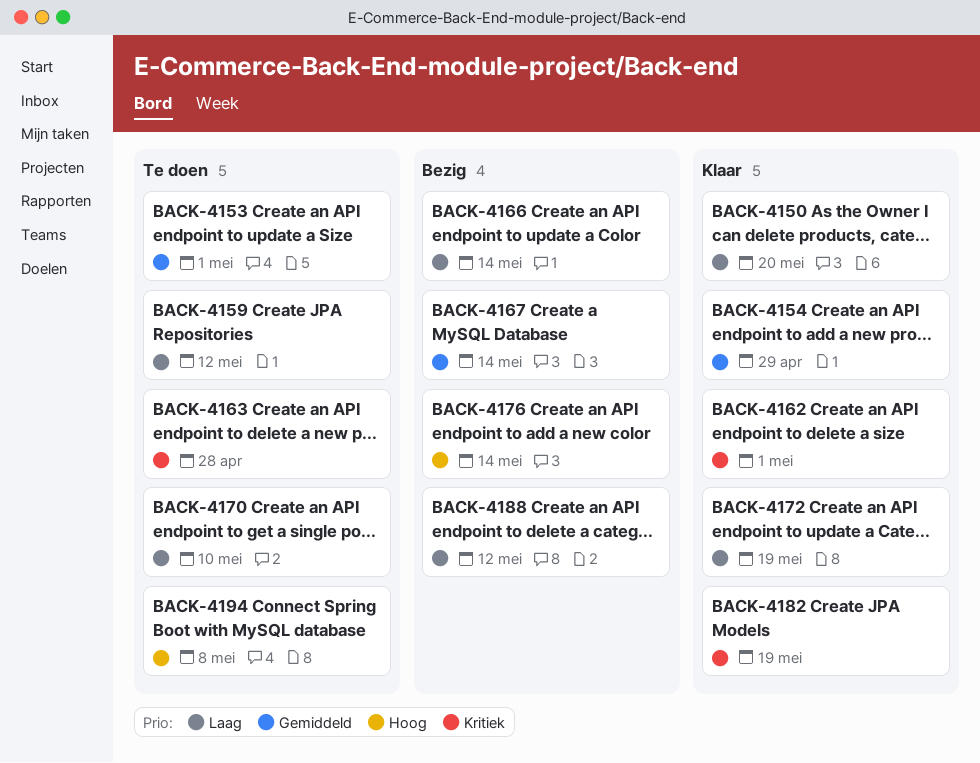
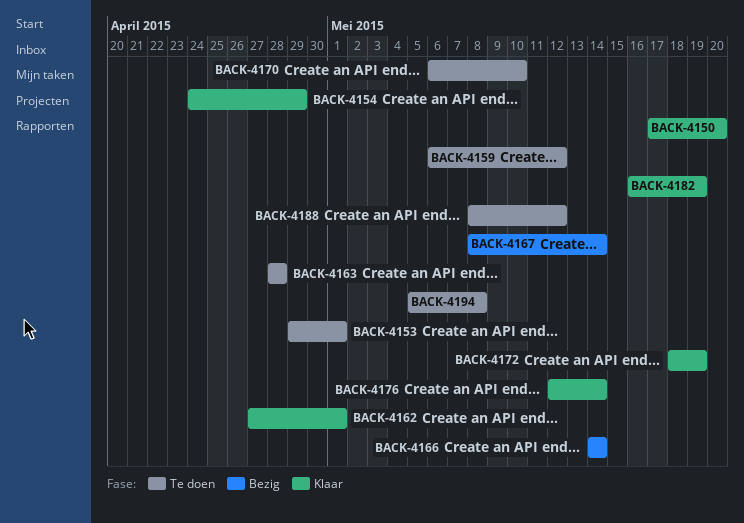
BACK-4176, status: Bezig -> Klaar
BACK-4188, status: Bezig -> Te doen

